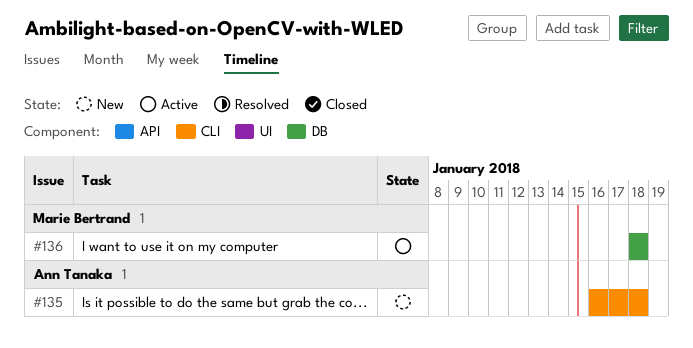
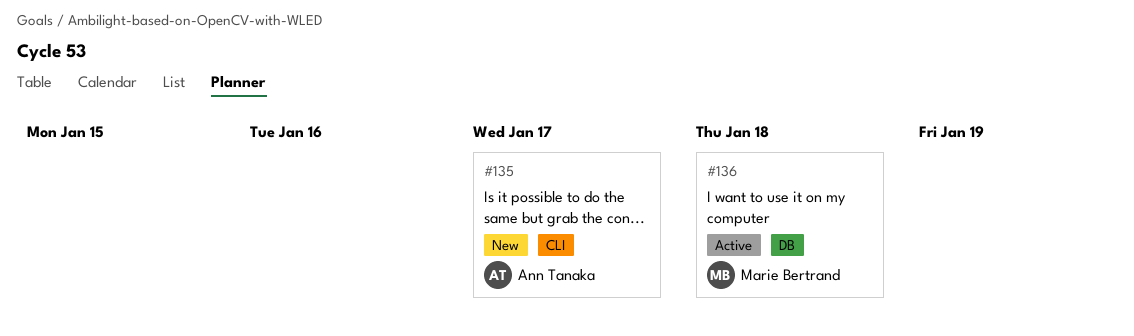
#135, due: Jan 18 -> Jan 17

